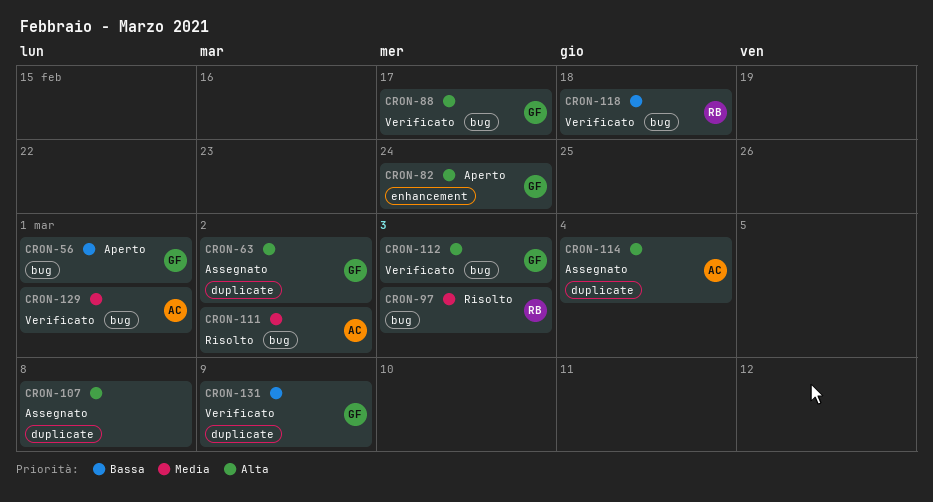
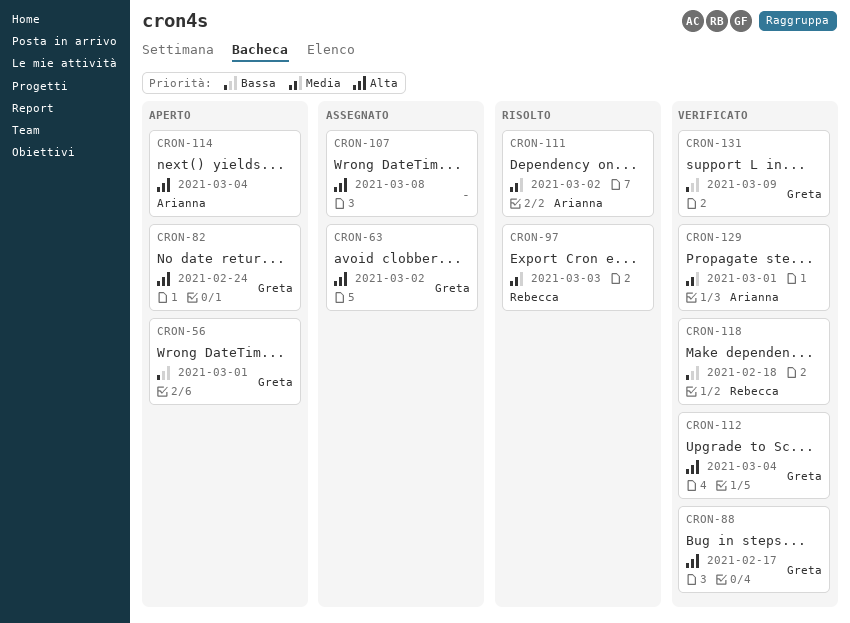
CRON-112, due: Mar 3 -> Mar 4
CRON-114, status: Assegnato -> Aperto

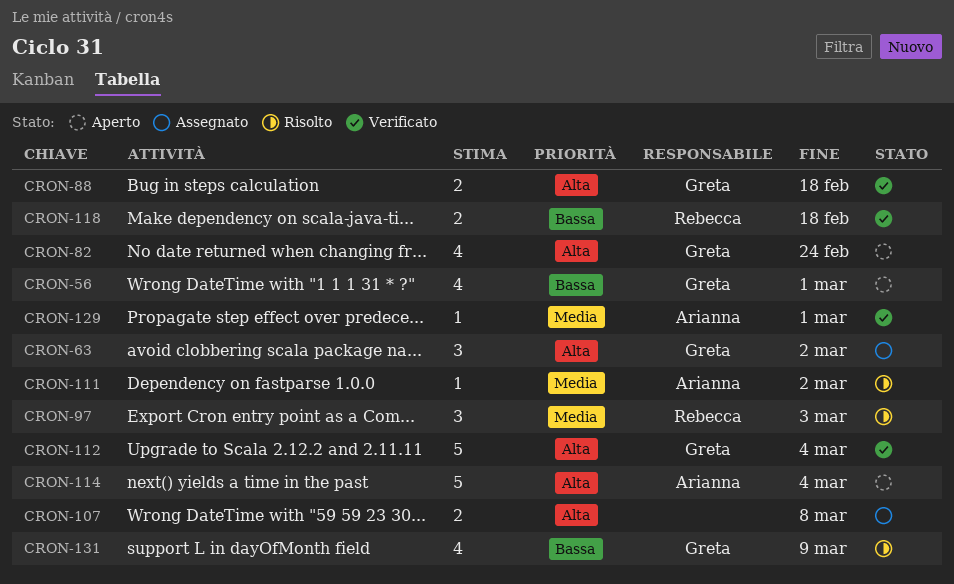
CRON-88, due: Feb 17 -> Feb 18
CRON-131, status: Verificato -> Risolto

